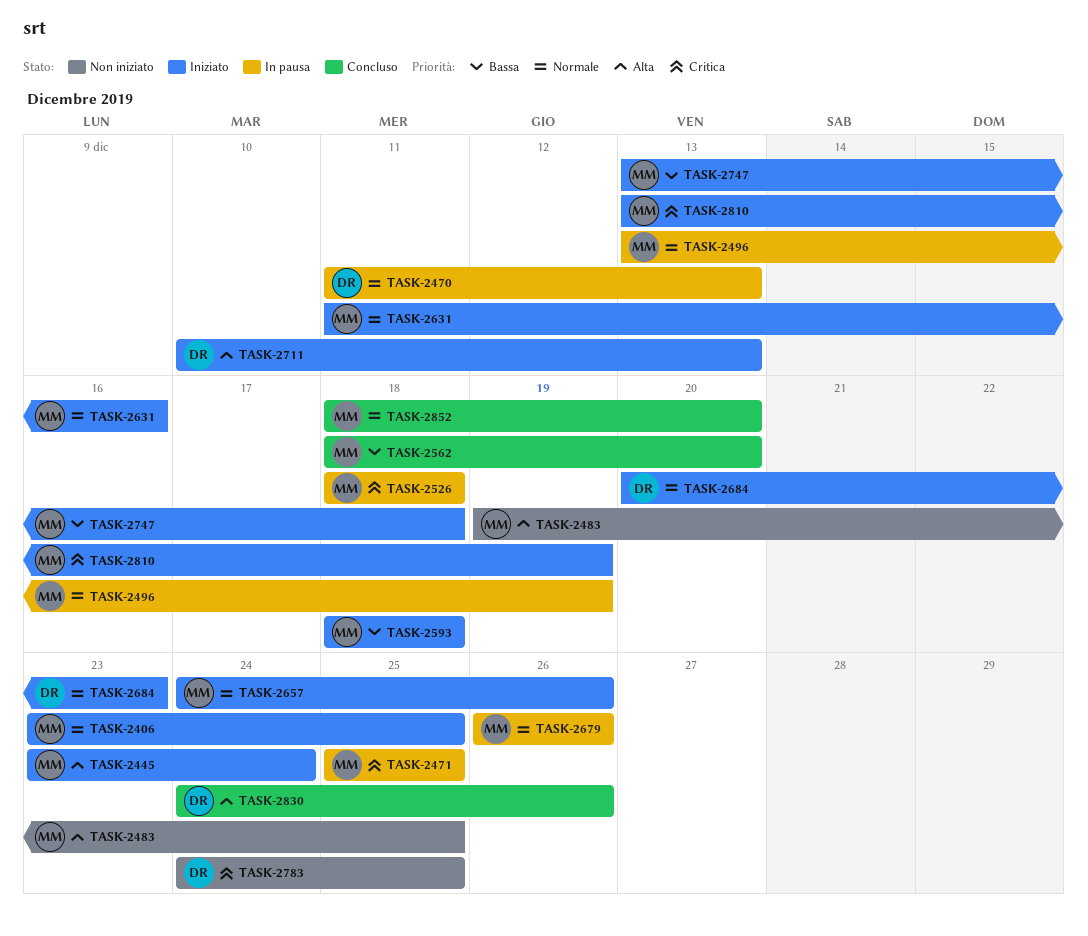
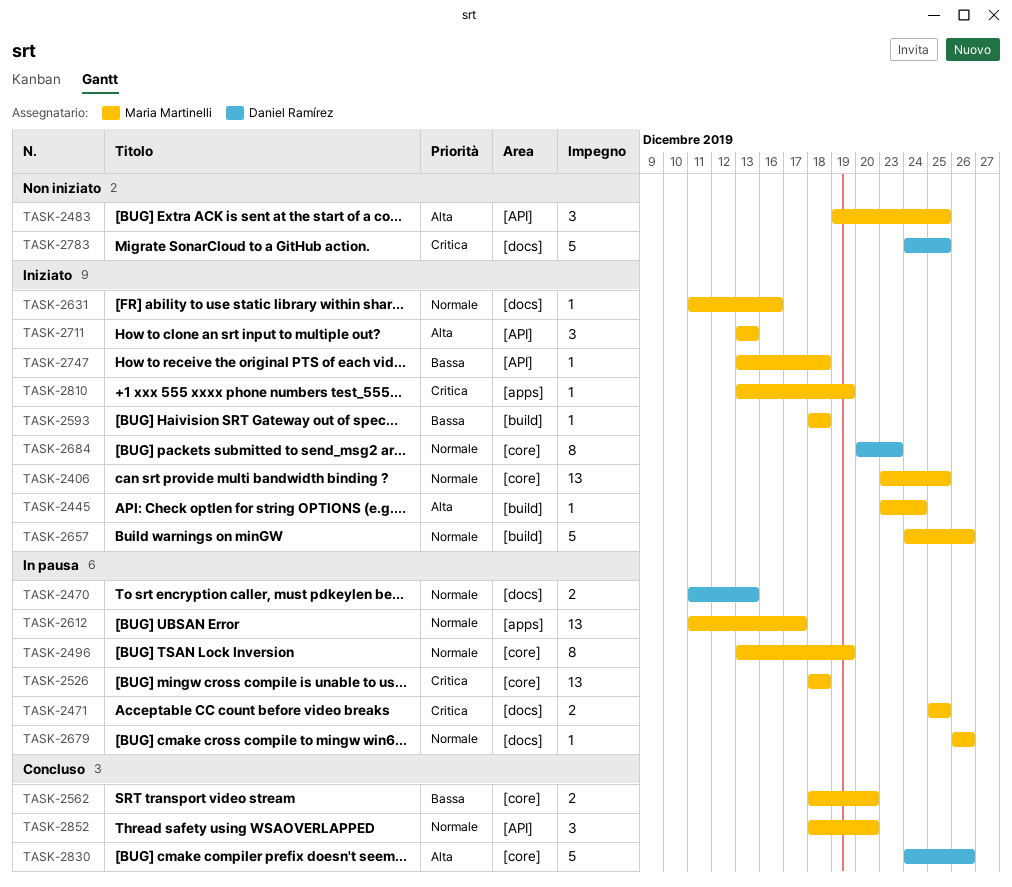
TASK-2612: none -> present
TASK-2711, owner: Daniel Ramírez -> Maria Martinelli
TASK-2711, start: Dec 10 -> Dec 13

